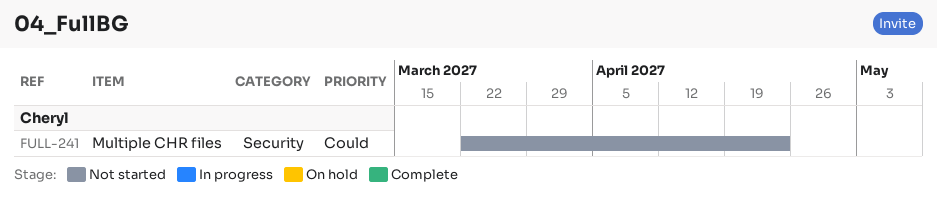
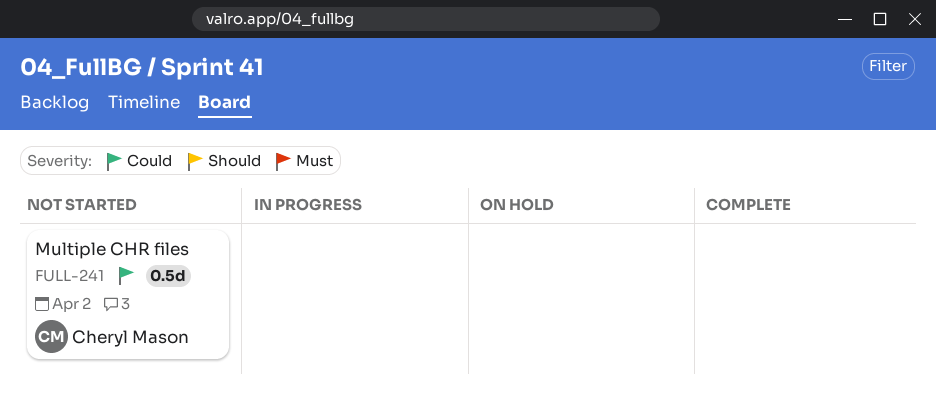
FULL-241, due: Apr 23 -> Apr 2

